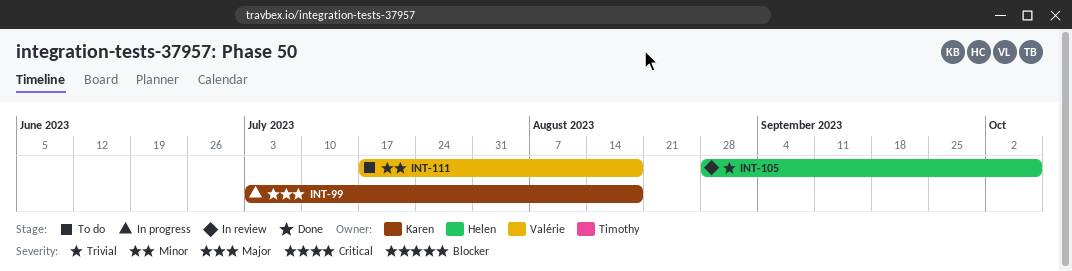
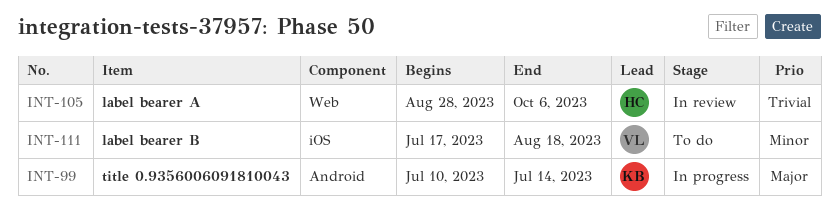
INT-99, start: Jul 3 -> Jul 10
INT-99, due: Aug 18 -> Jul 14

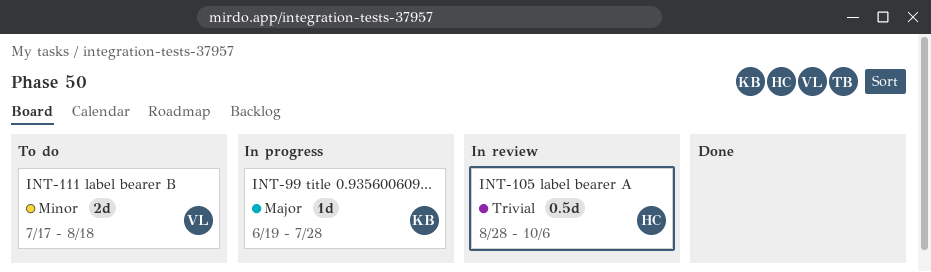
INT-99, start: Jul 10 -> Jun 19
INT-99, due: Jul 14 -> Jul 28

